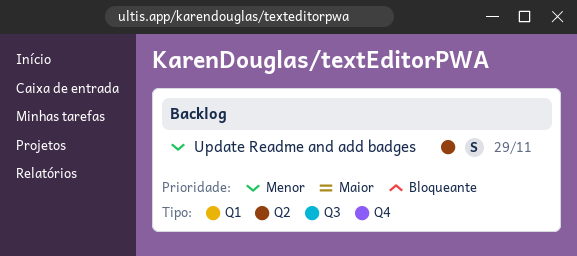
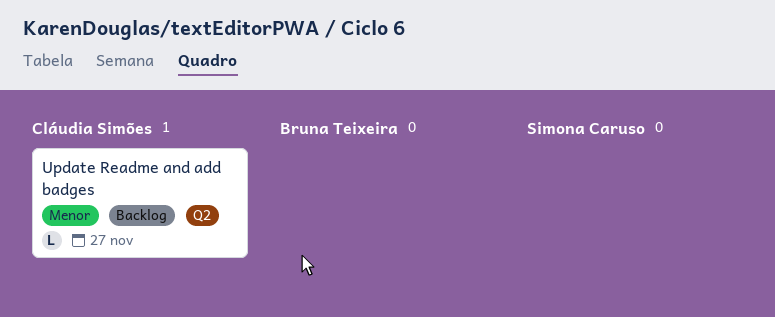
Update Readme and add badges, estimate: S -> L
Update Readme and add badges, due: Nov 29 -> Nov 27

